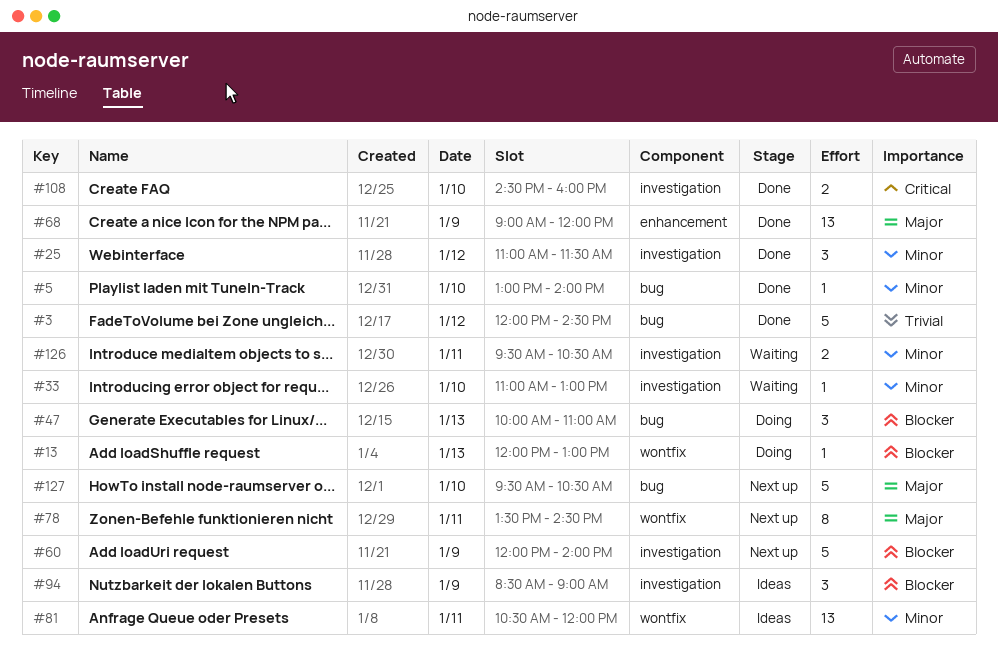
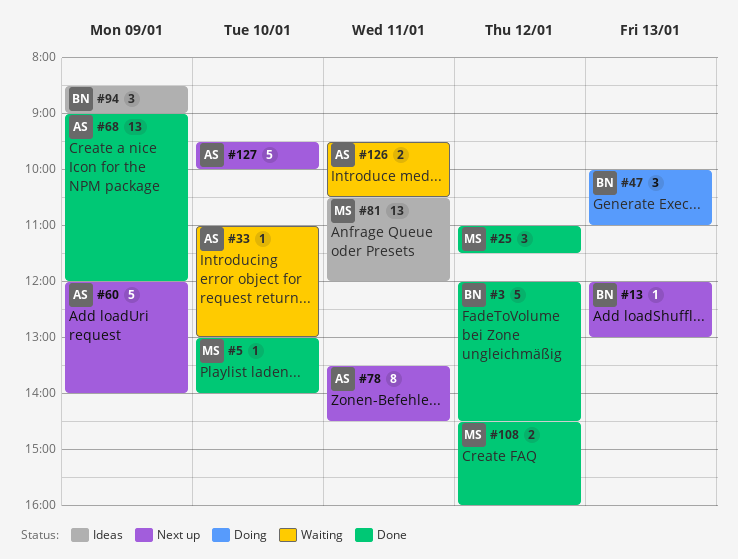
#13, status: Doing -> Next up
#108, day: Jan 10 -> Jan 12
#127, ends: 10:30 -> 10:00

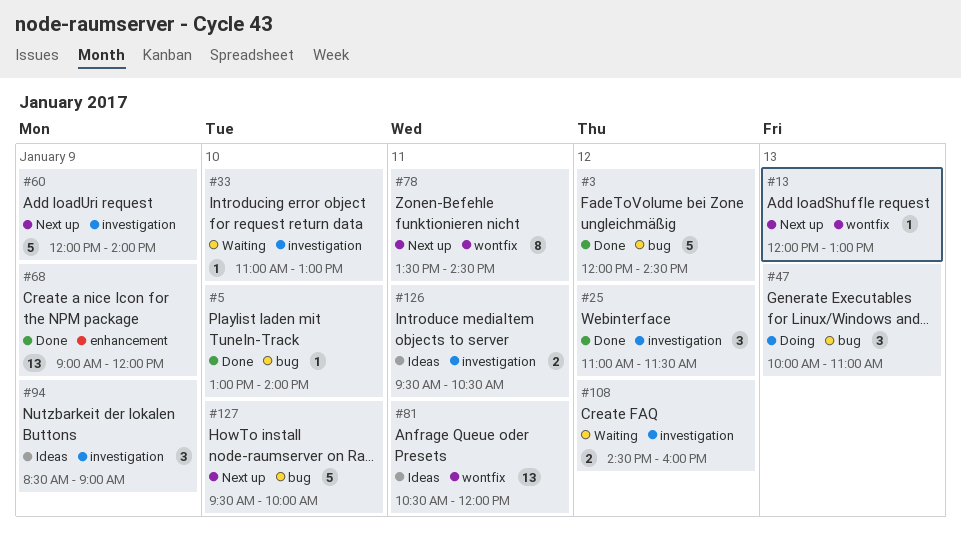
#108, status: Done -> Waiting
#126, status: Waiting -> Ideas

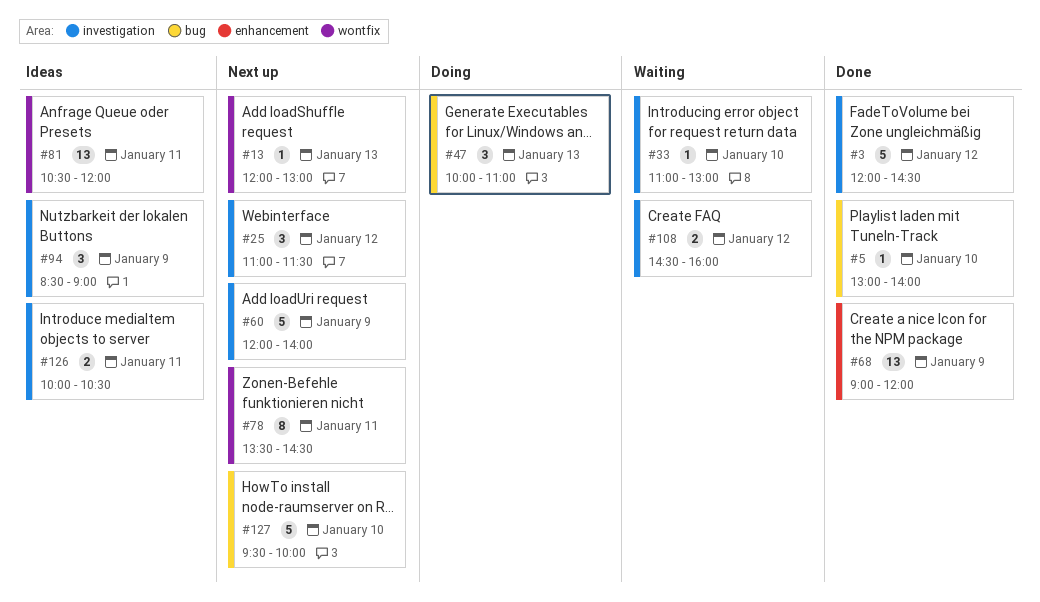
#3, label: bug -> investigation
#25, status: Done -> Next up
#126, begins: 09:30 -> 10:00

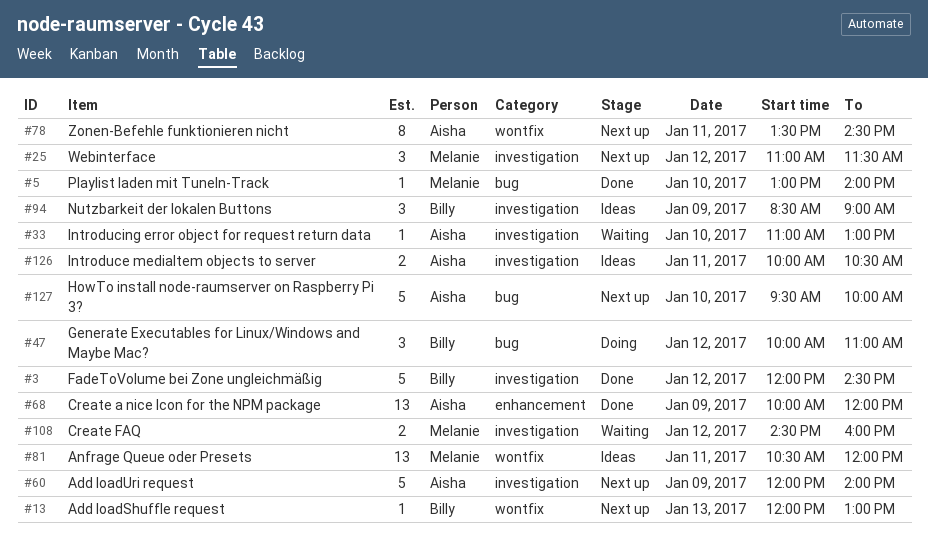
#47, day: Jan 13 -> Jan 12
#68, begins: 09:00 -> 10:00

